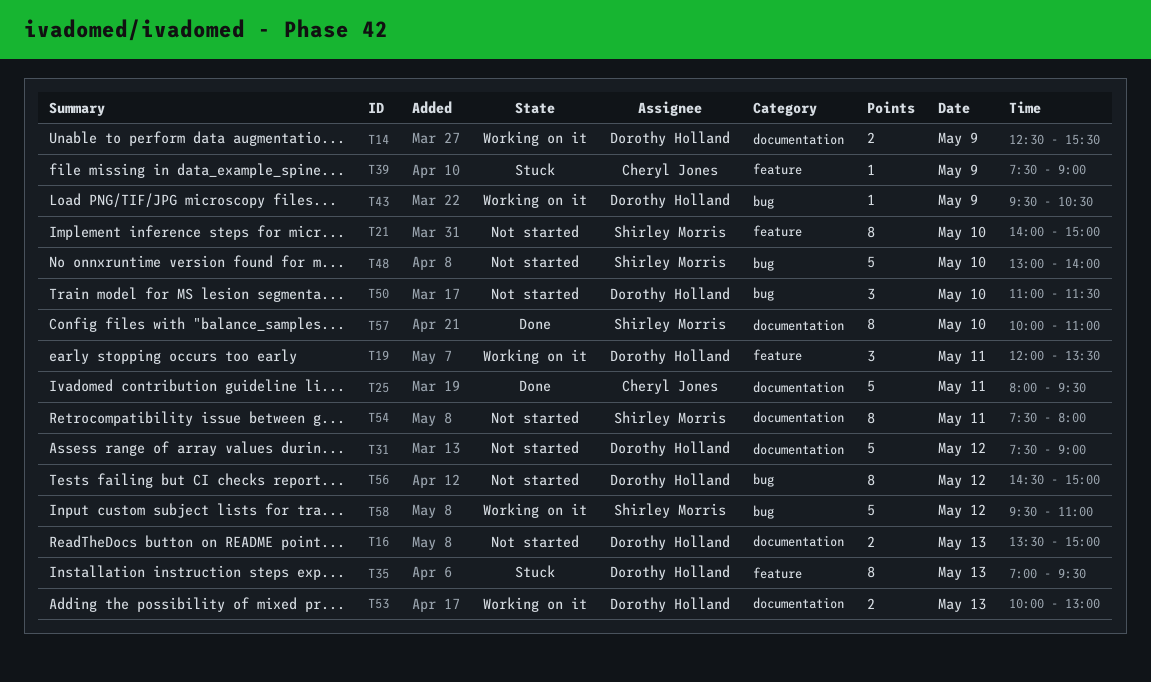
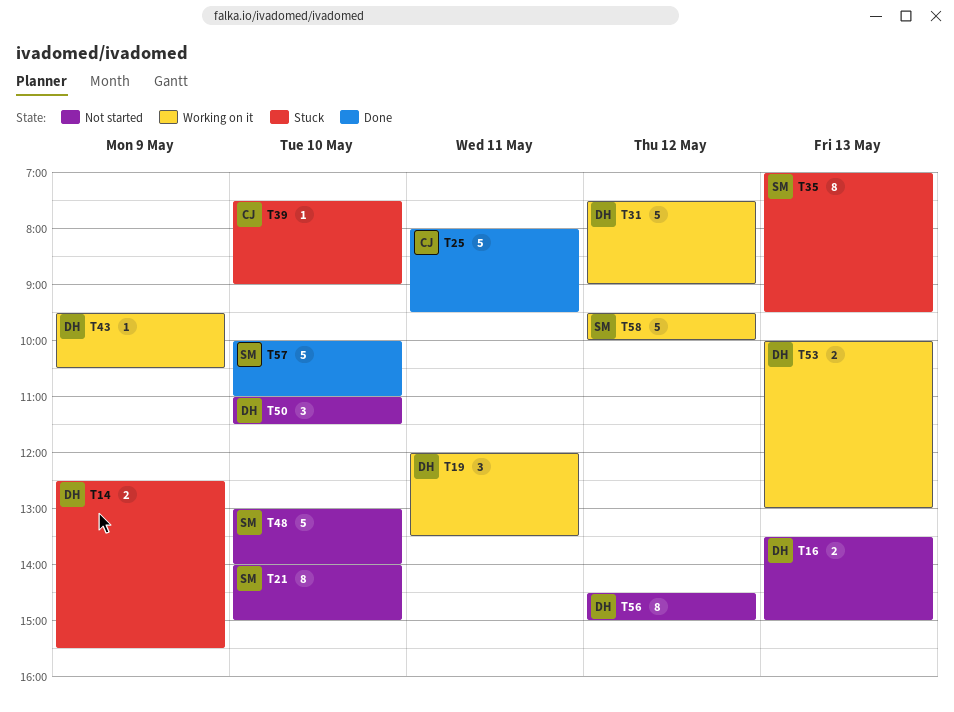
T14, status: Working on it -> Stuck
T31, status: Not started -> Working on it
T35, owner: Dorothy Holland -> Shirley Morris
T39, day: May 9 -> May 10
T54: present -> none
T57, estimate: 8 -> 5
T58, ends: 11:00 -> 10:00

